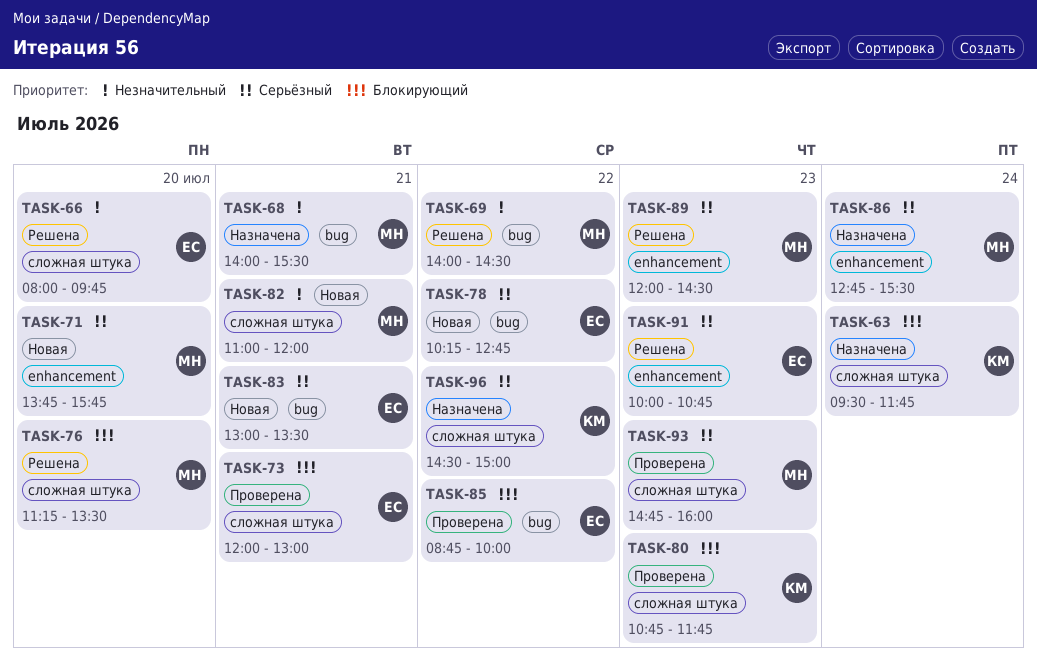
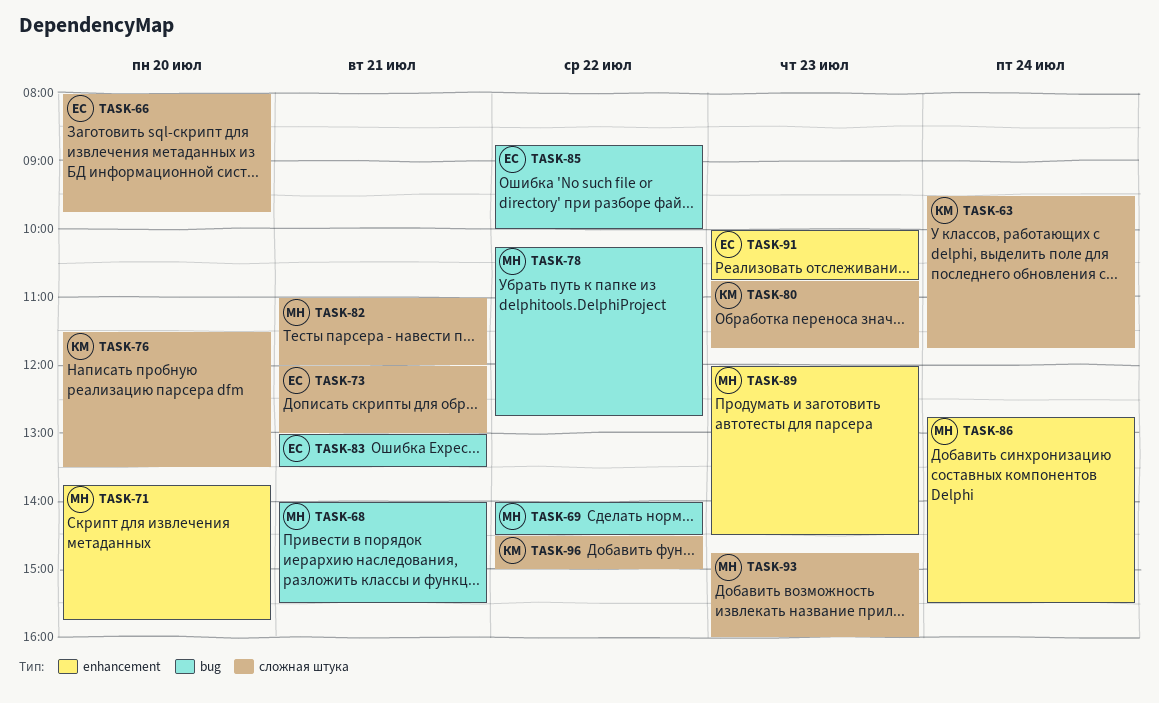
TASK-76, owner: МН -> КМ
TASK-76, begins: 11:15 -> 11:30
TASK-78, owner: ЕС -> МН

